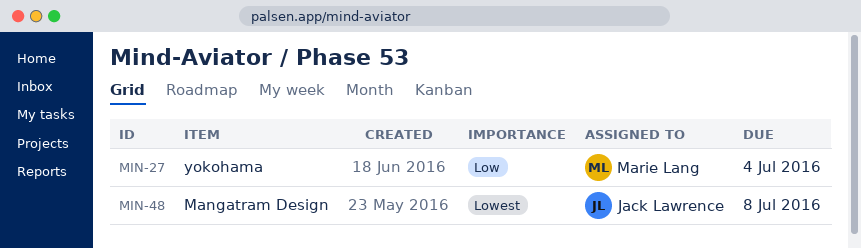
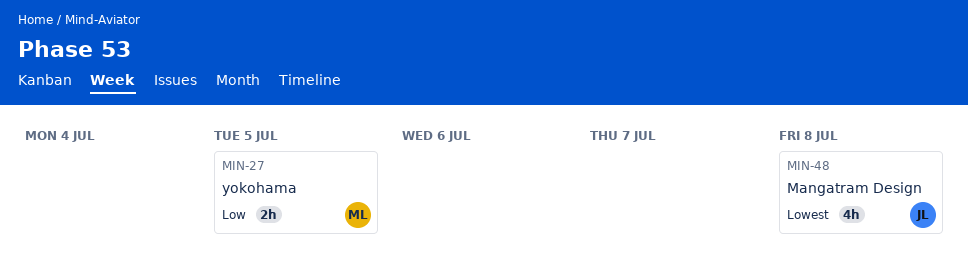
MIN-27, due: Jul 4 -> Jul 5

